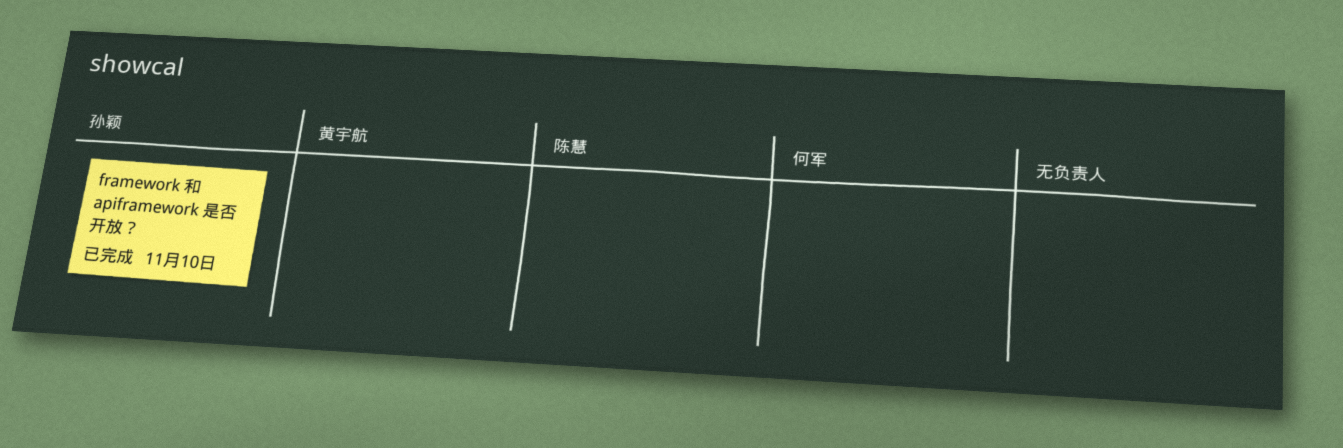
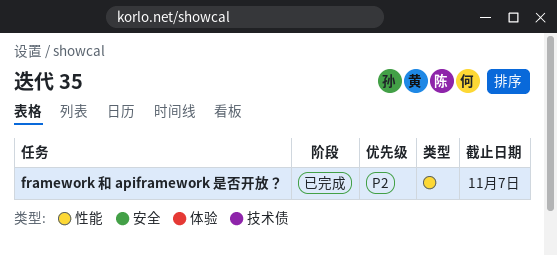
framework 和 apiframework 是否开放？, due: Nov 10 -> Nov 7

